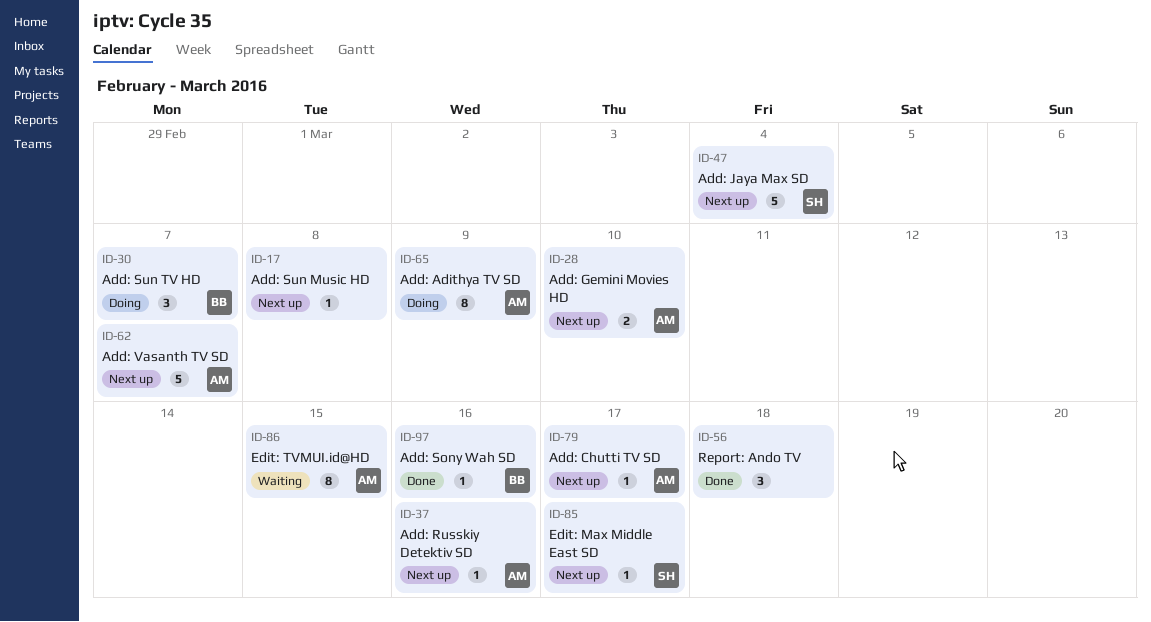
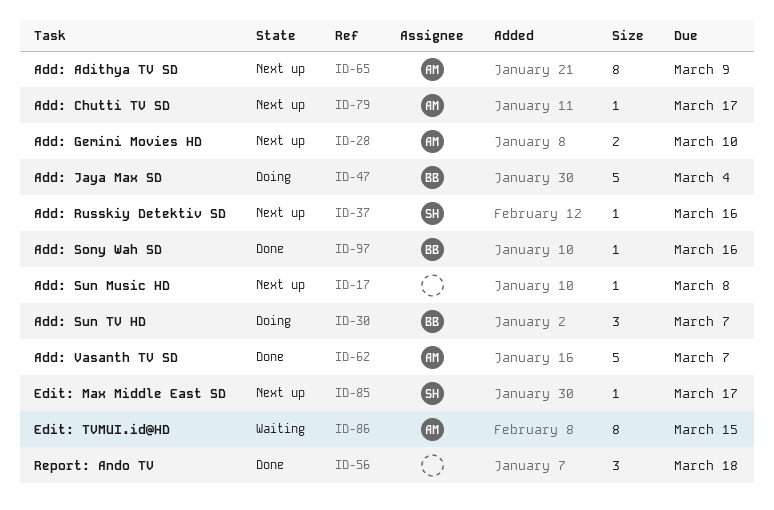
ID-37, owner: AM -> SH
ID-47, status: Next up -> Doing
ID-47, owner: SH -> BB
ID-62, status: Next up -> Done
ID-65, status: Doing -> Next up

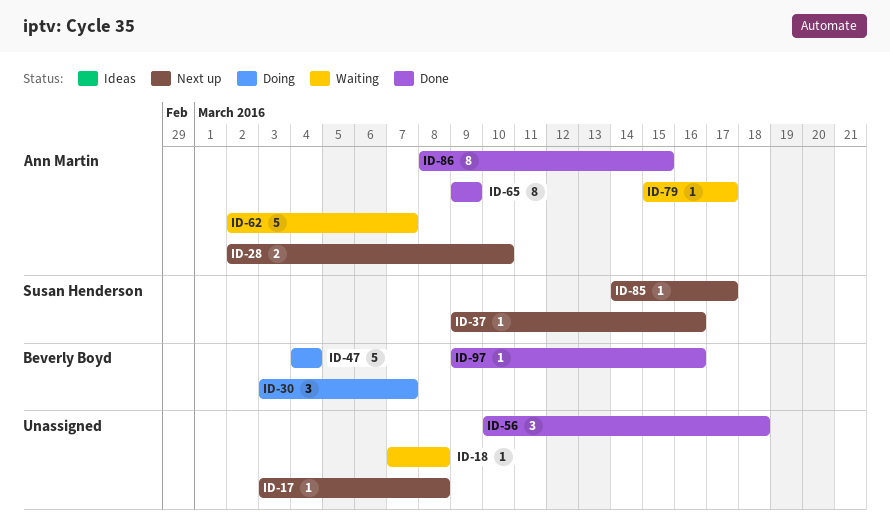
ID-18: none -> present
ID-62, status: Done -> Waiting
ID-65, status: Next up -> Done
ID-79, status: Next up -> Waiting
ID-86, status: Waiting -> Done

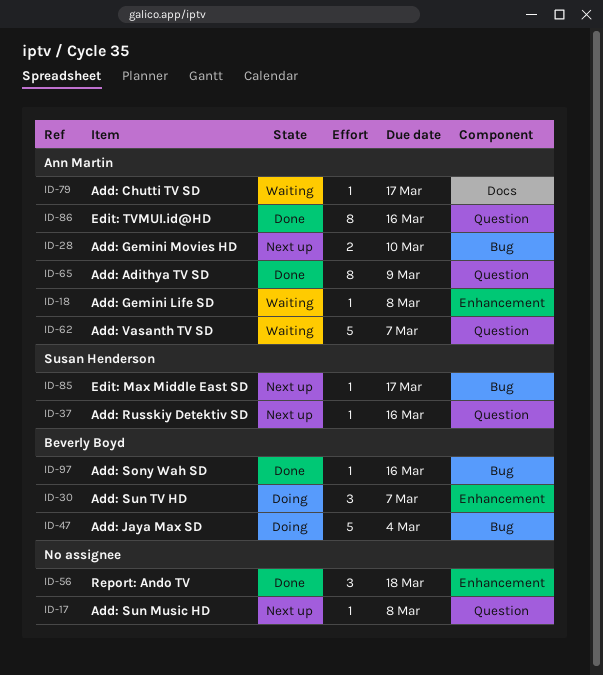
ID-18, owner: none -> Ann Martin
ID-86, due: Mar 15 -> Mar 16

